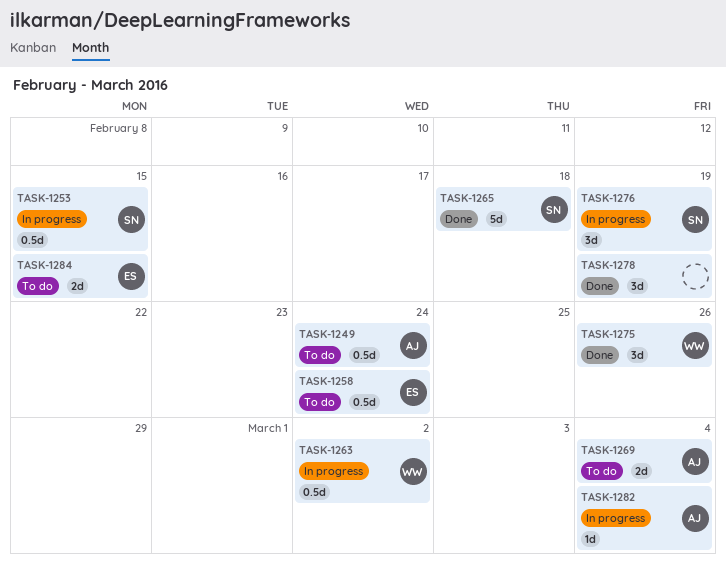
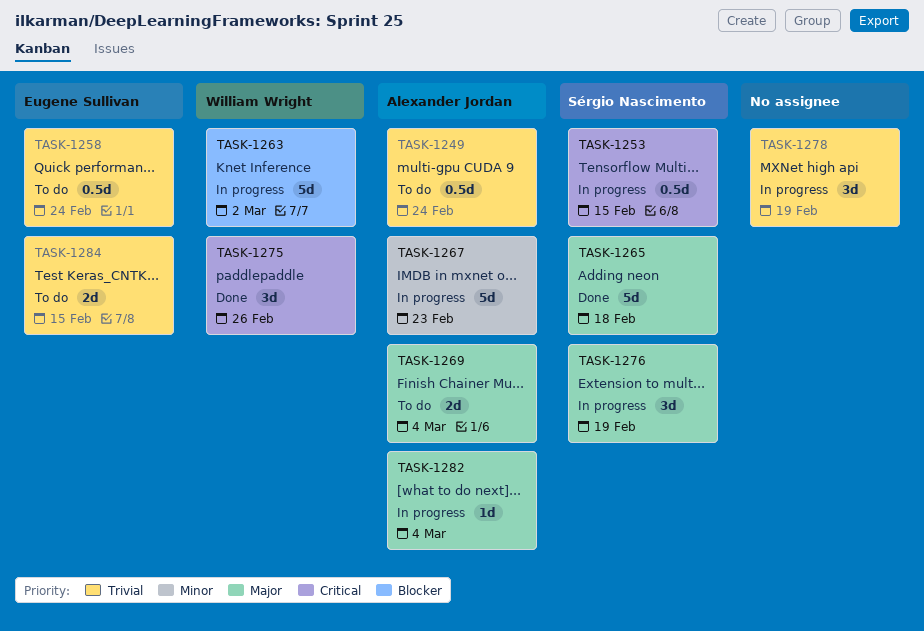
TASK-1263, estimate: 0.5d -> 5d
TASK-1267: none -> present
TASK-1278, status: Done -> In progress

